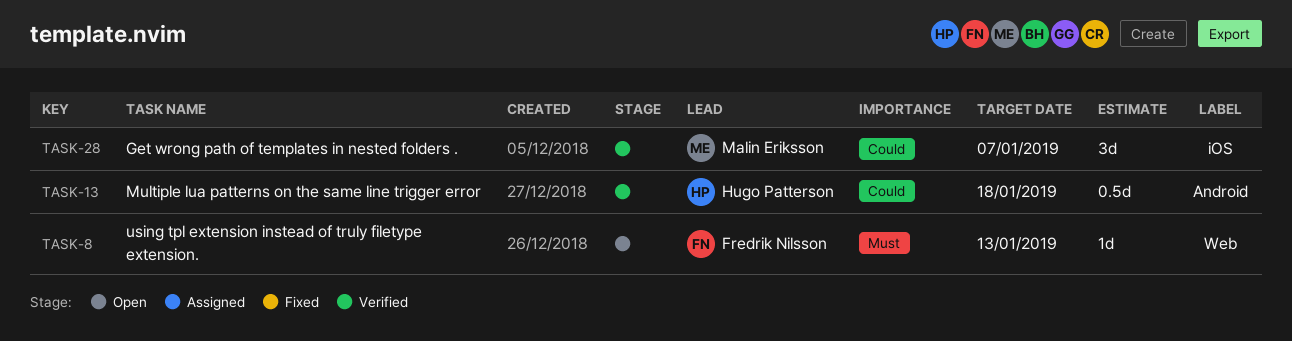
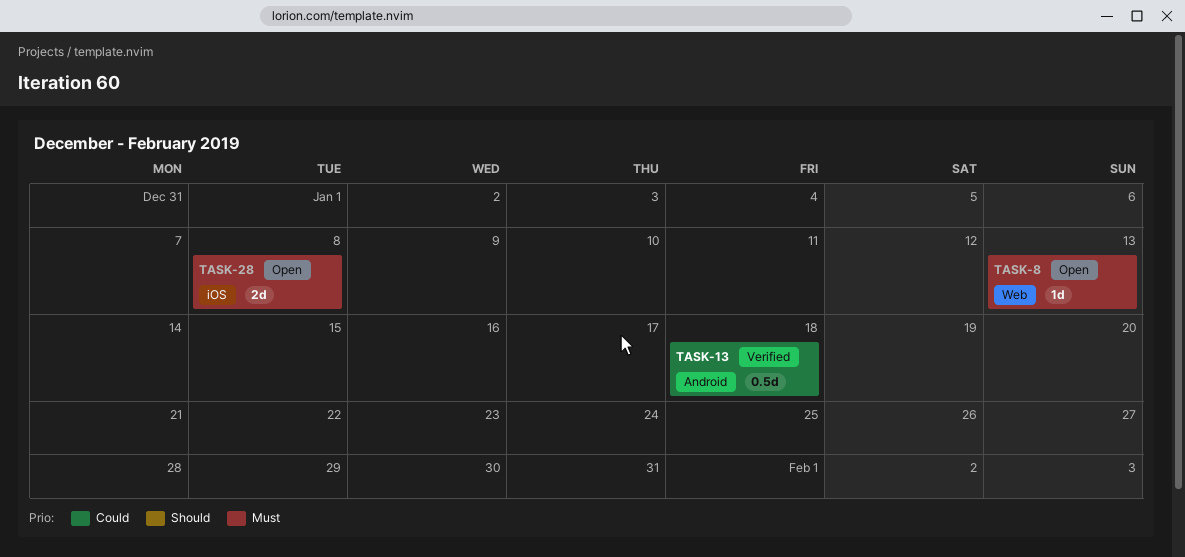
TASK-28, status: Verified -> Open
TASK-28, priority: Could -> Must
TASK-28, estimate: 3d -> 2d
TASK-28, due: Jan 7 -> Jan 8

